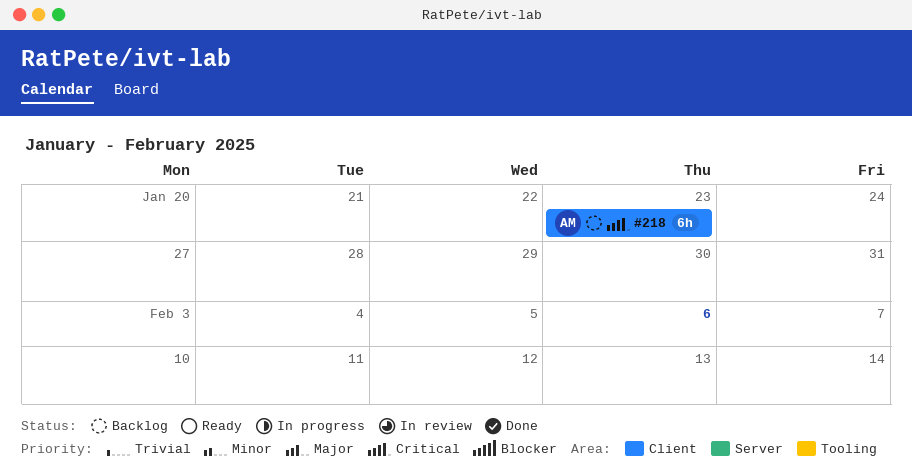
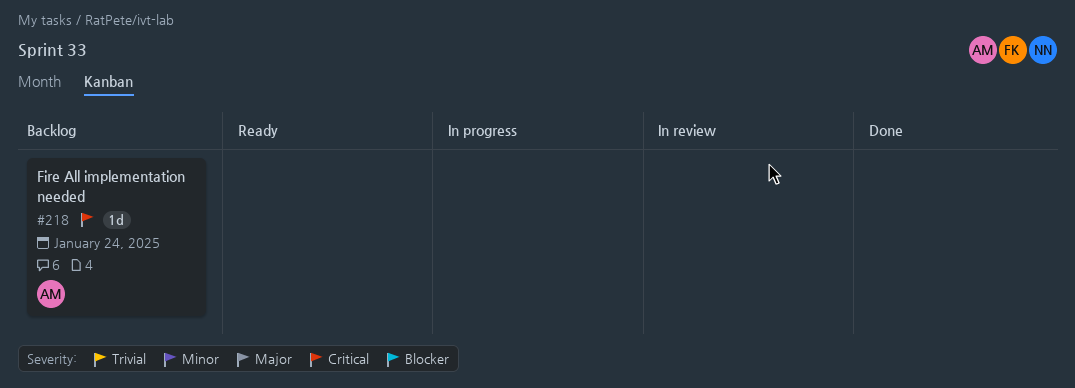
#218, estimate: 6h -> 1d
#218, due: Jan 23 -> Jan 24

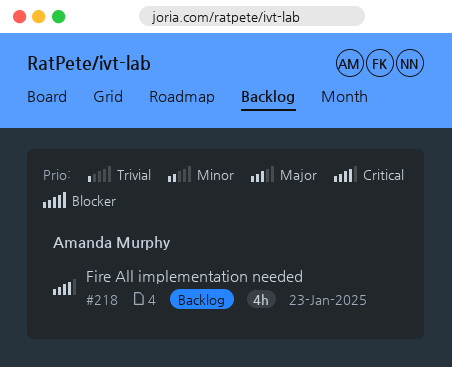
#218, estimate: 1d -> 4h
#218, due: Jan 24 -> Jan 23

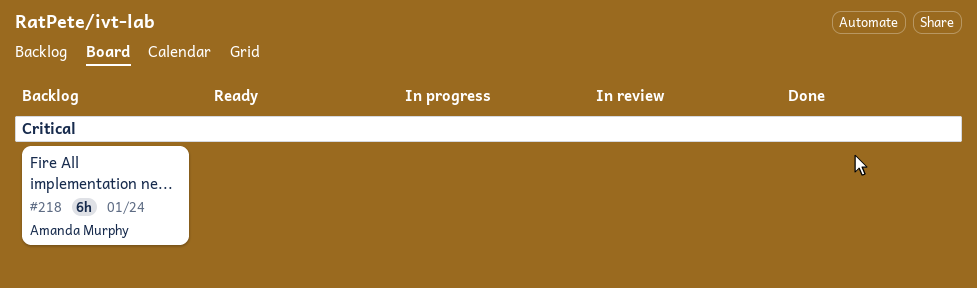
#218, estimate: 4h -> 6h
#218, due: Jan 23 -> Jan 24

